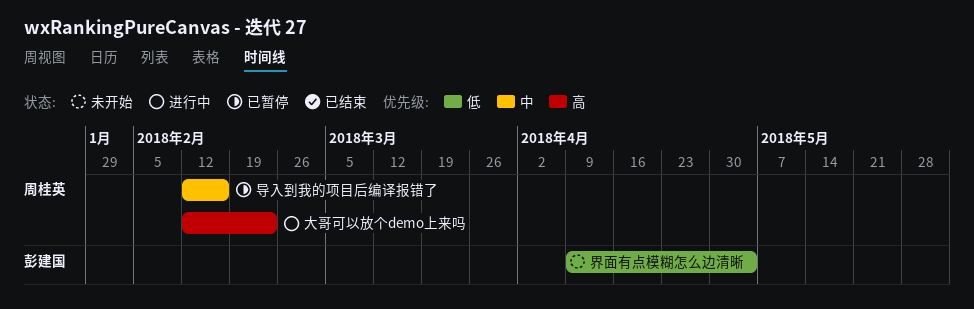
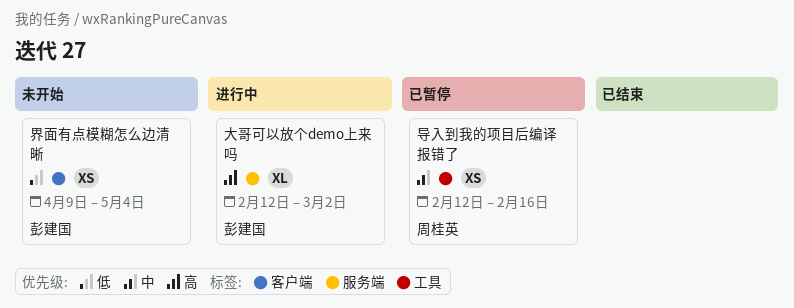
大哥可以放个demo上来吗, owner: 周桂英 -> 彭建国
大哥可以放个demo上来吗, due: Feb 23 -> Mar 2

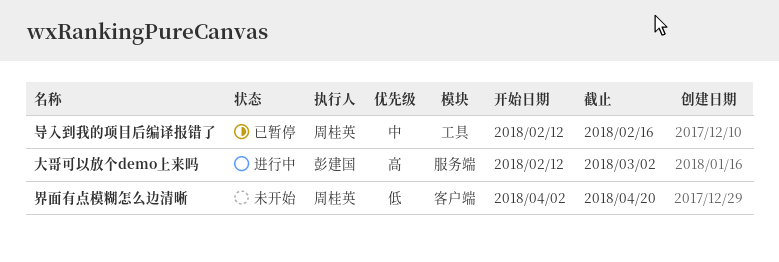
界面有点模糊怎么边清晰, owner: 彭建国 -> 周桂英
界面有点模糊怎么边清晰, start: Apr 9 -> Apr 2
界面有点模糊怎么边清晰, due: May 4 -> Apr 20

